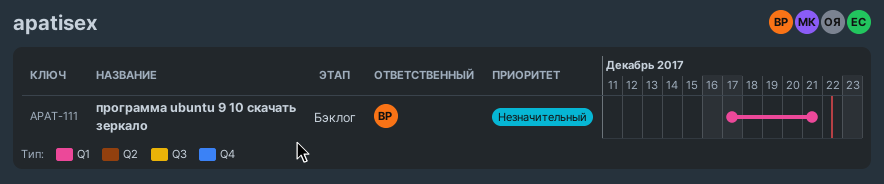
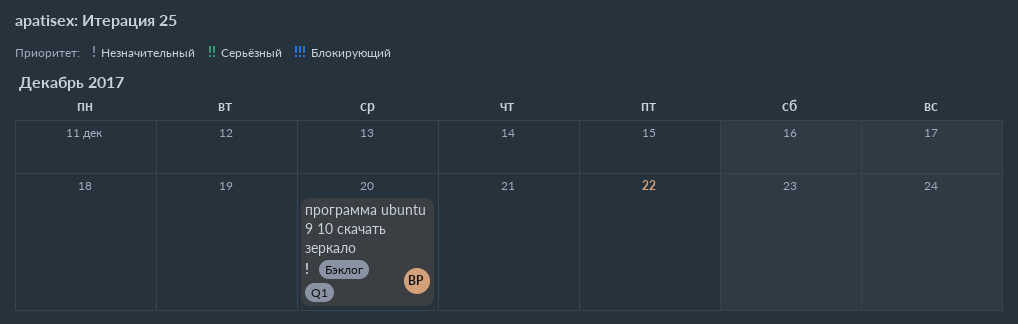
программа ubuntu 9 10 скачать зеркало, due: Dec 21 -> Dec 20

